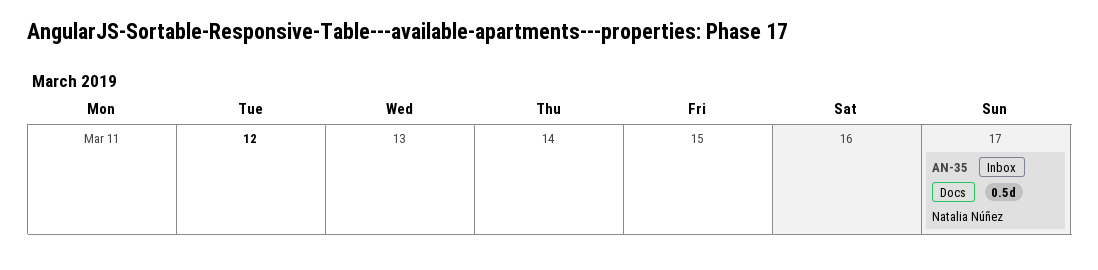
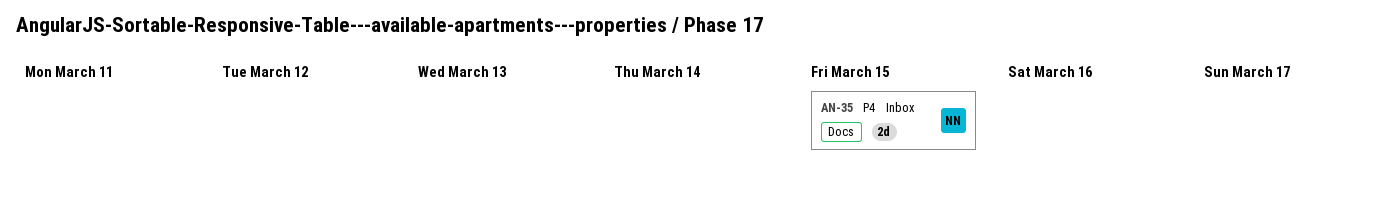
AN-35, estimate: 0.5d -> 2d
AN-35, due: Mar 17 -> Mar 15

